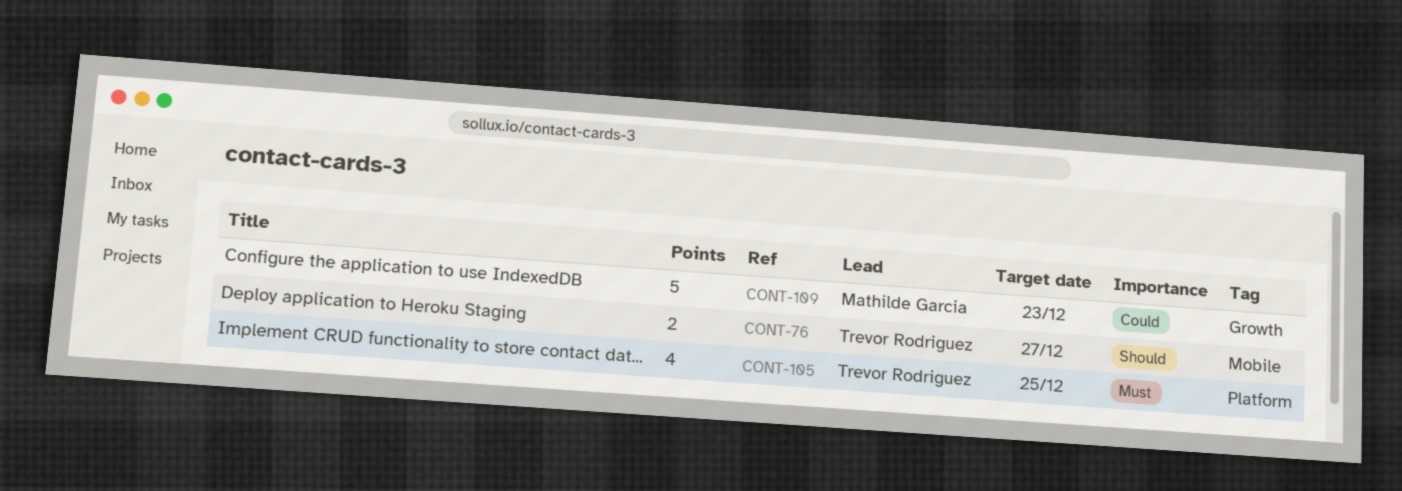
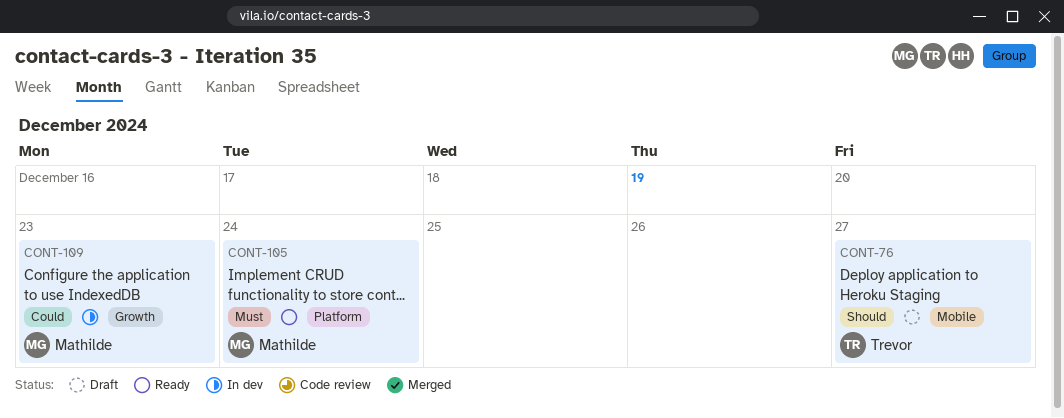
CONT-105, owner: Trevor Rodriguez -> Mathilde Garcia
CONT-105, due: Dec 25 -> Dec 24

